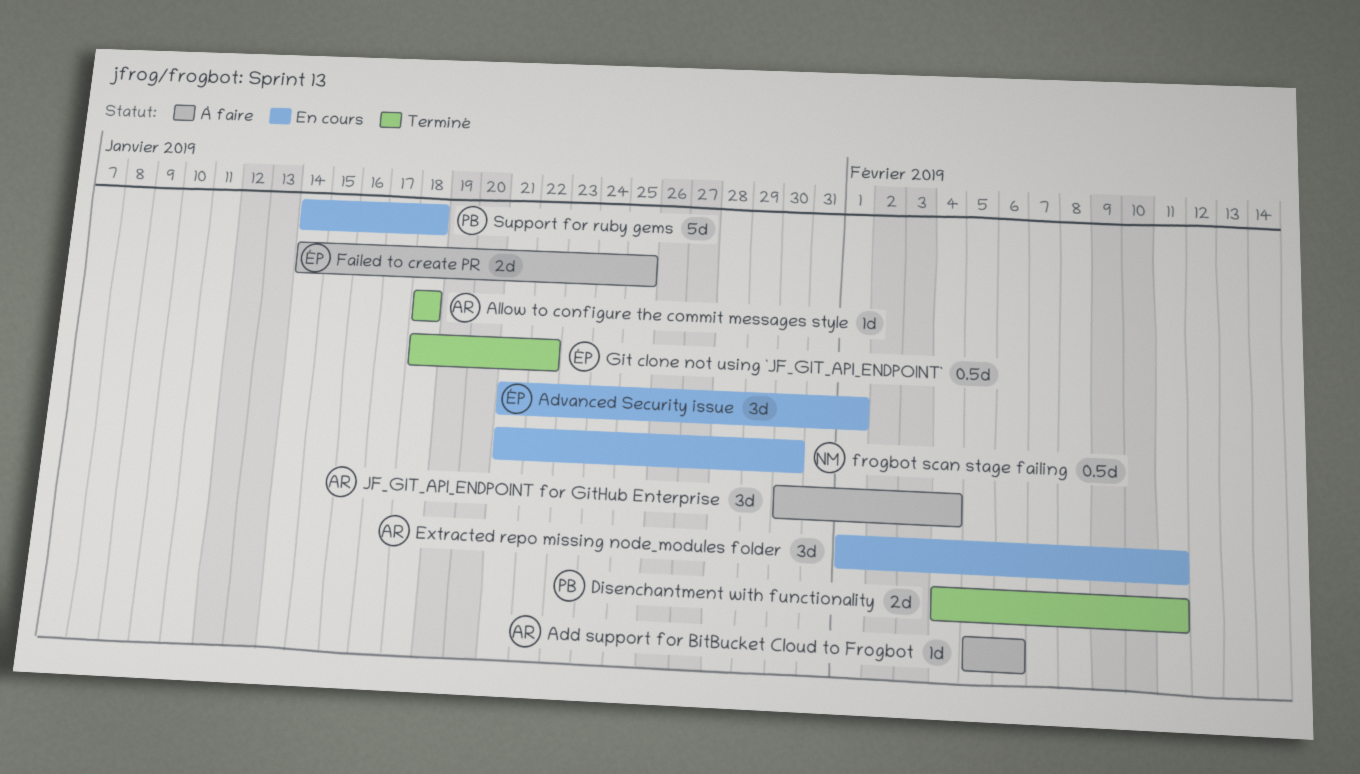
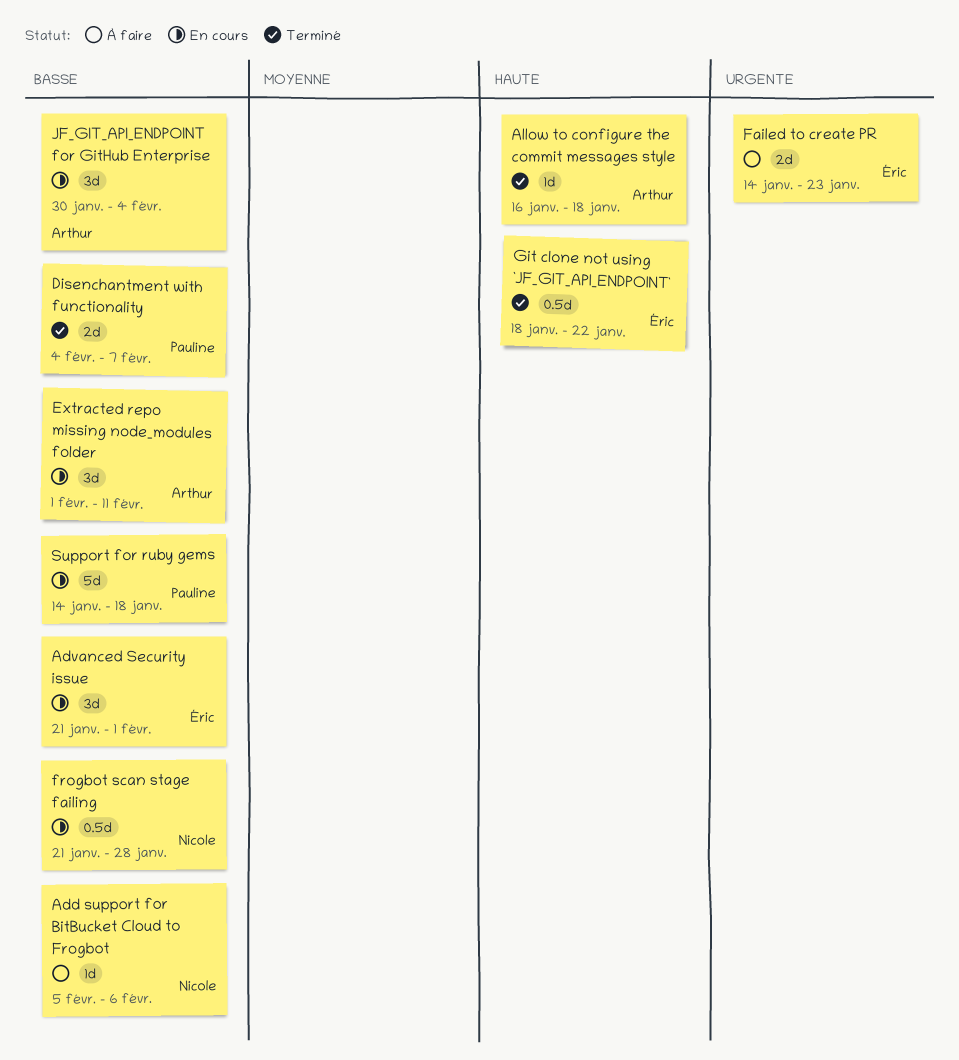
Add support for BitBucket Cloud to Frogbot, owner: Arthur -> Nicole
Allow to configure the commit messages style, start: Jan 18 -> Jan 16
Disenchantment with functionality, due: Feb 11 -> Feb 7
Failed to create PR, due: Jan 25 -> Jan 23
frogbot scan stage failing, due: Jan 30 -> Jan 28
JF_GIT_API_ENDPOINT for GitHub Enterprise, status: À faire -> En cours

